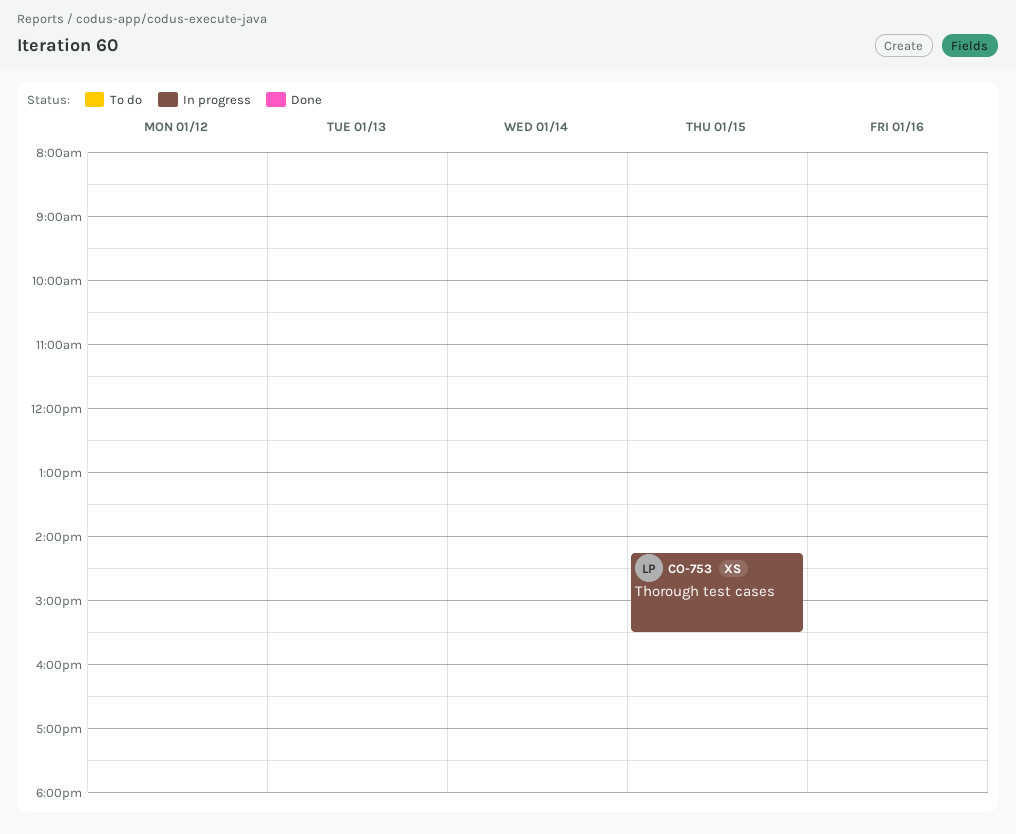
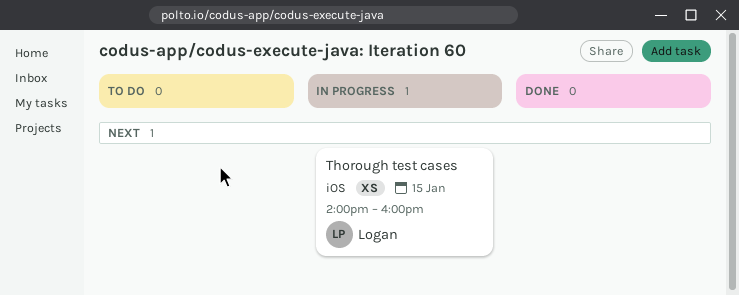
Thorough test cases, begins: 14:15 -> 14:00
Thorough test cases, ends: 15:30 -> 16:00

